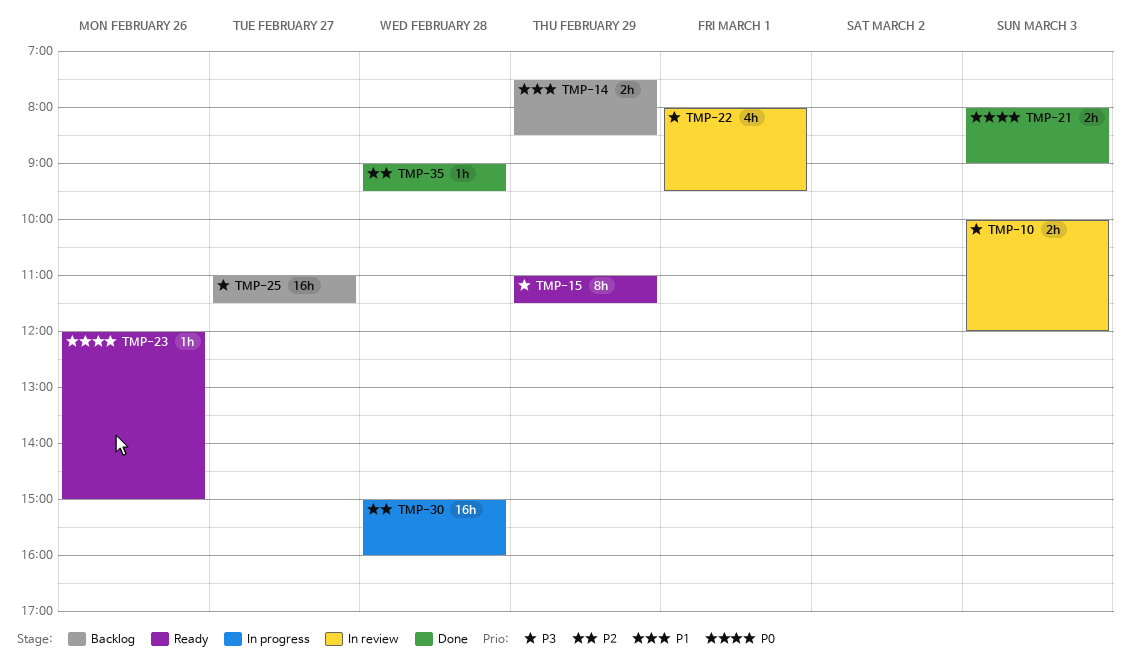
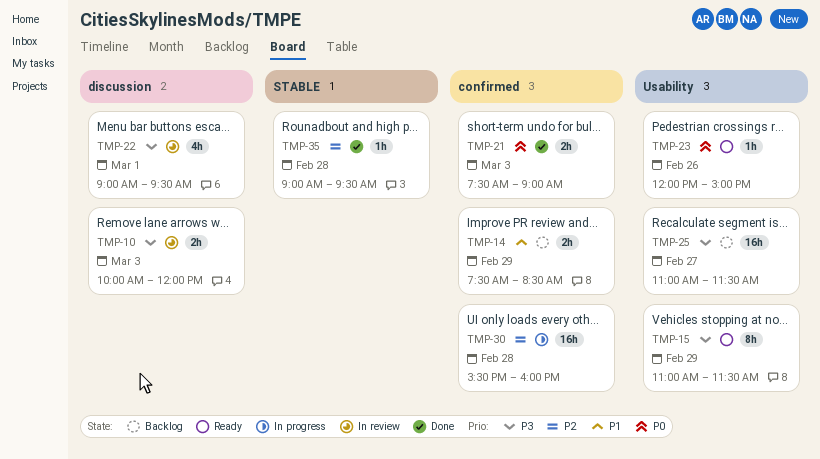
TMP-21, begins: 08:00 -> 07:30
TMP-22, begins: 08:00 -> 09:00
TMP-30, begins: 15:00 -> 15:30

